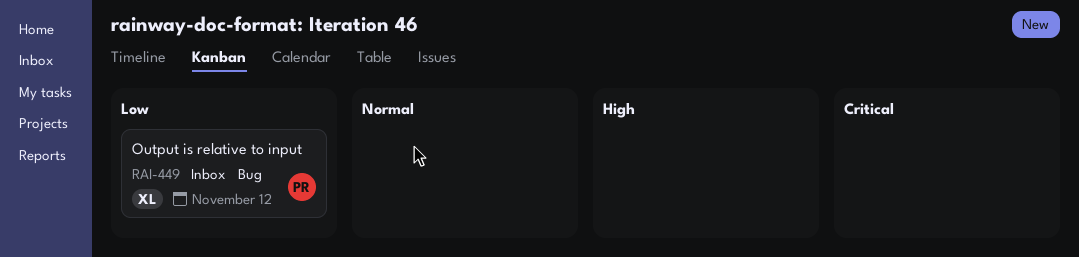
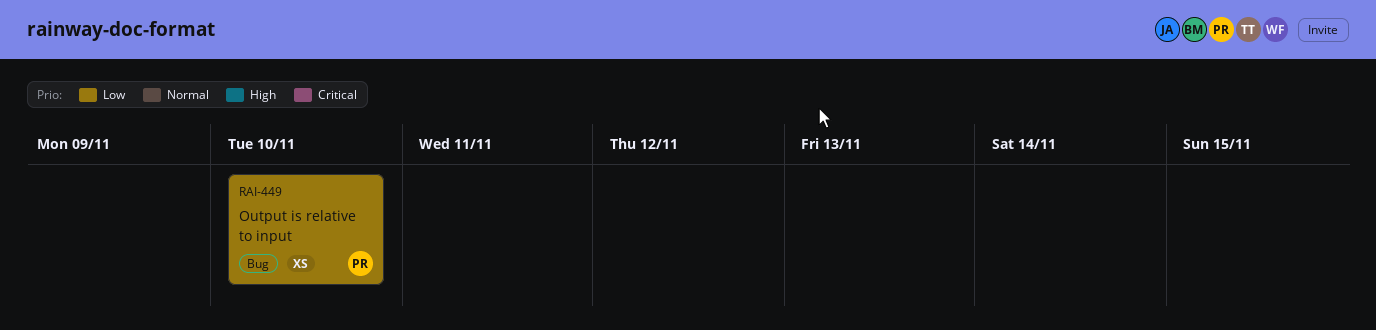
RAI-449, estimate: XL -> XS
RAI-449, due: Nov 12 -> Nov 10

